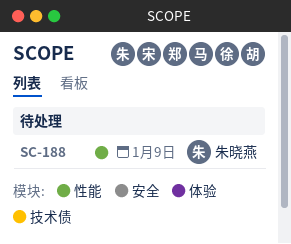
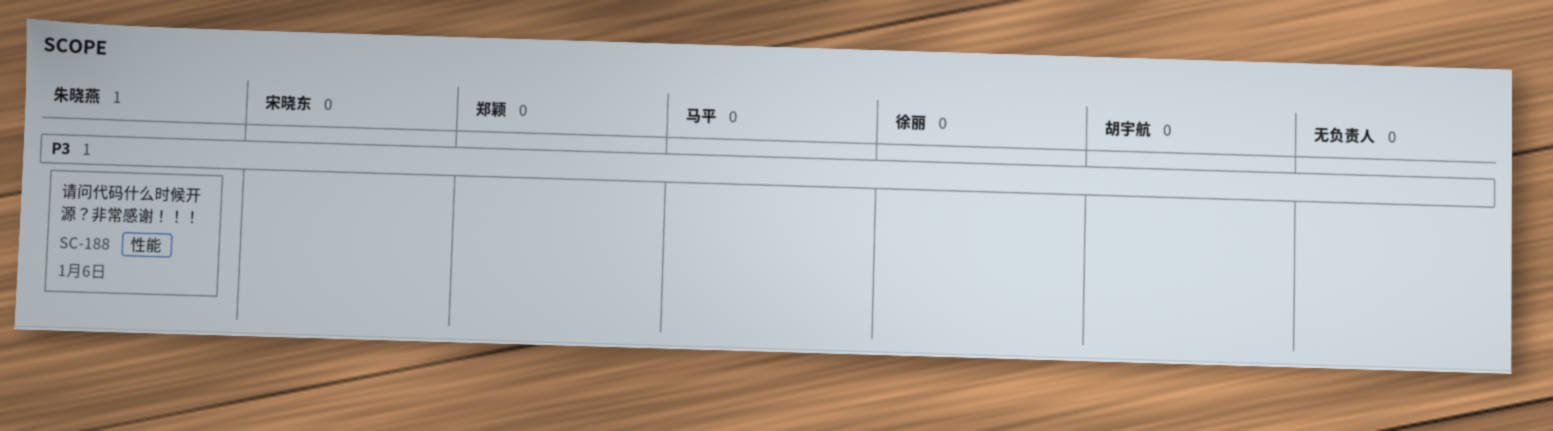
SC-188, due: Jan 9 -> Jan 6

